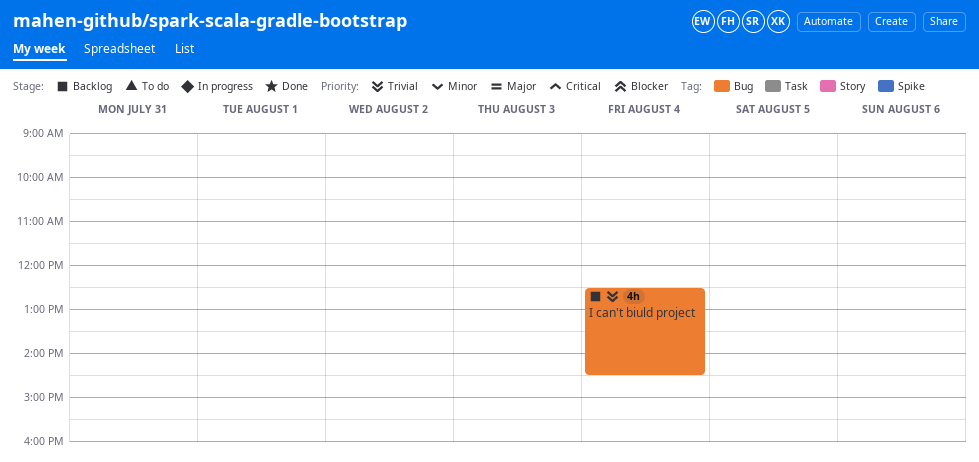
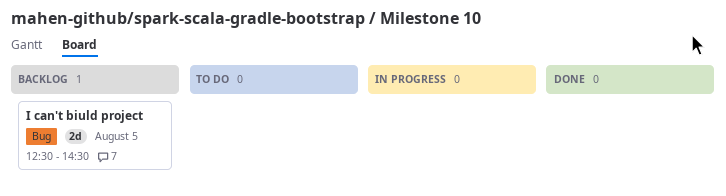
I can't biuld project, estimate: 4h -> 2d
I can't biuld project, day: Aug 4 -> Aug 5

